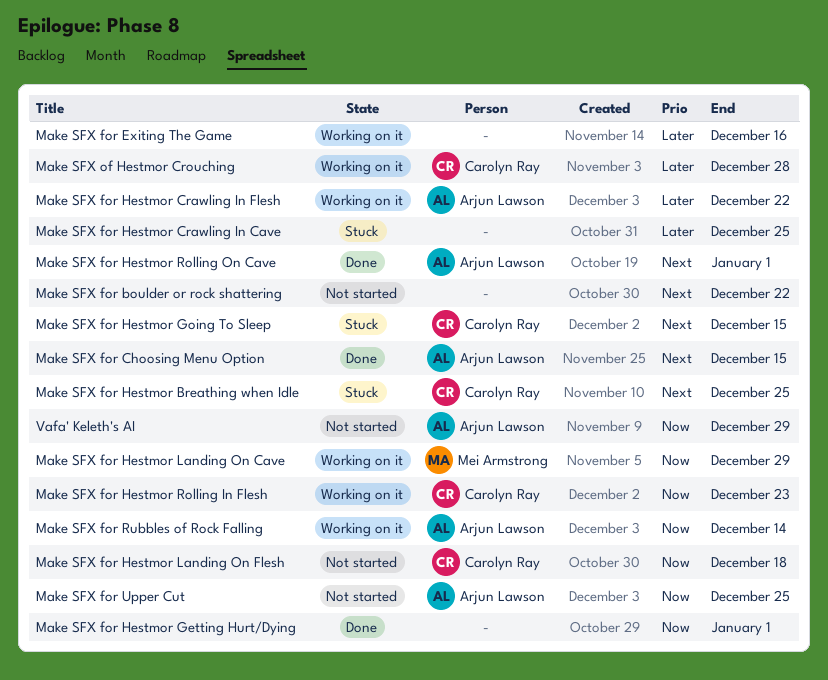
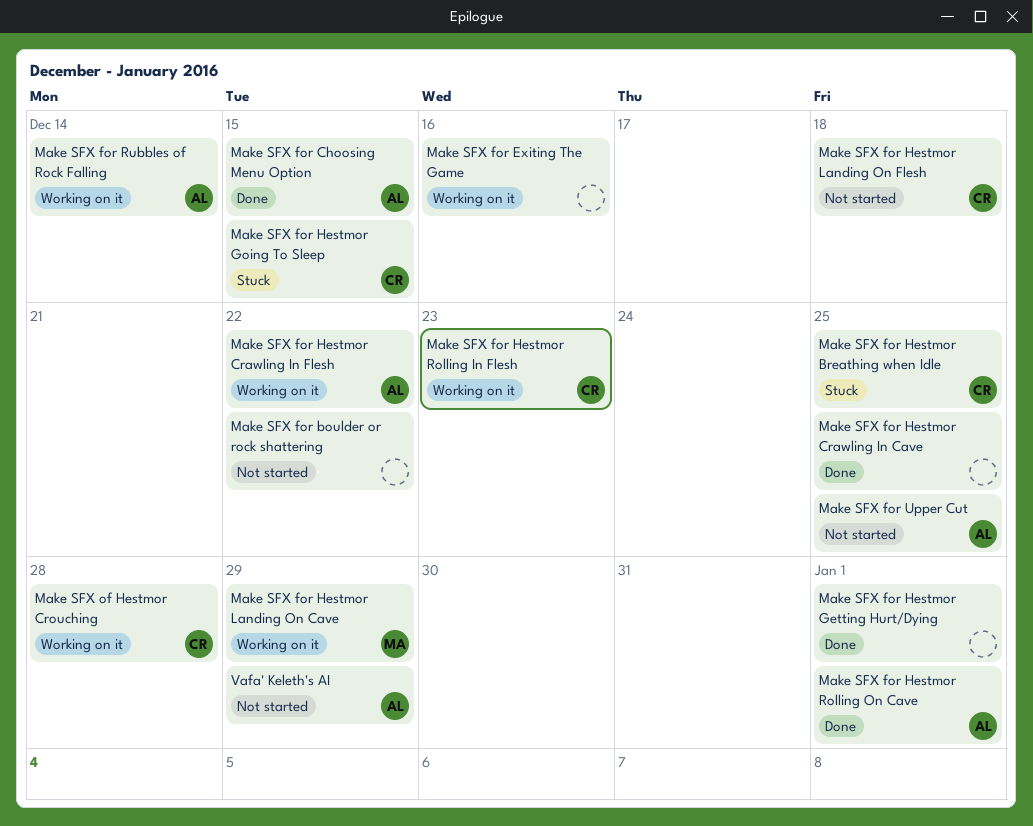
Make SFX for Hestmor Crawling In Cave, status: Stuck -> Done

